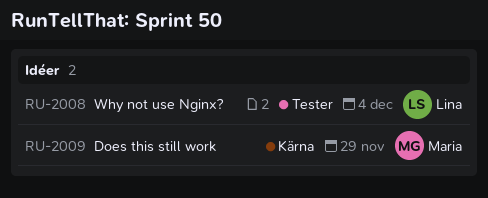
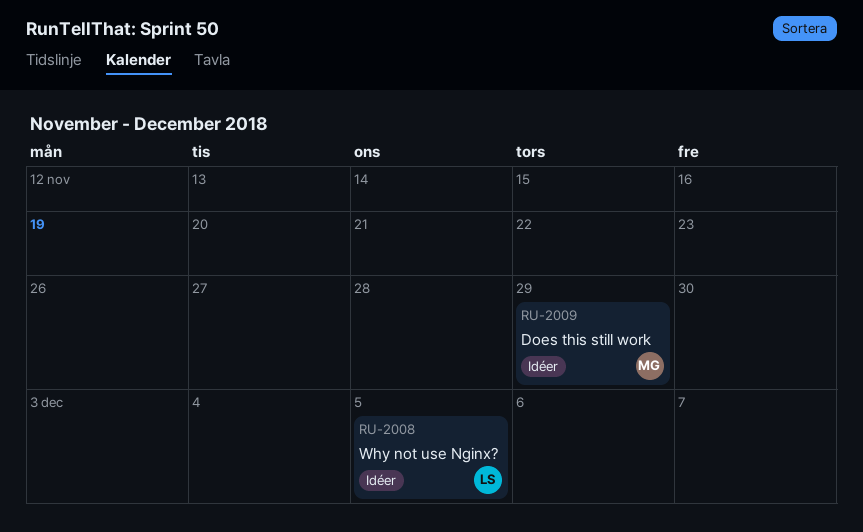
RU-2008, due: Dec 4 -> Dec 5

